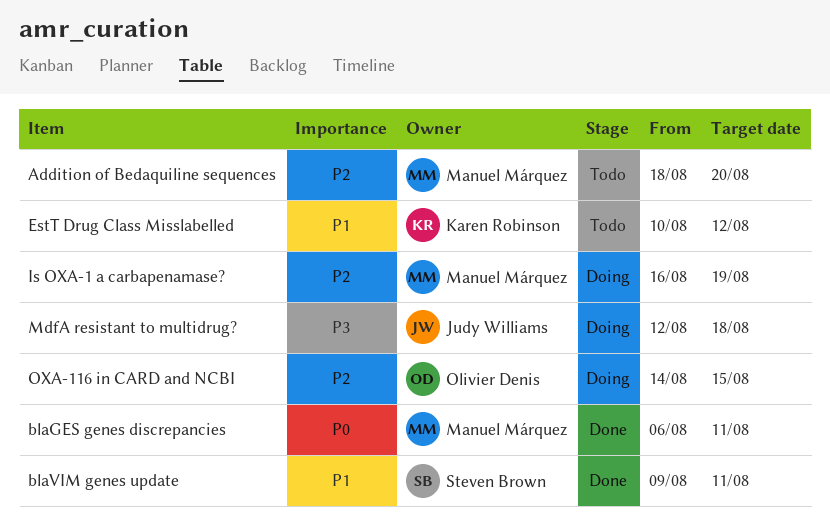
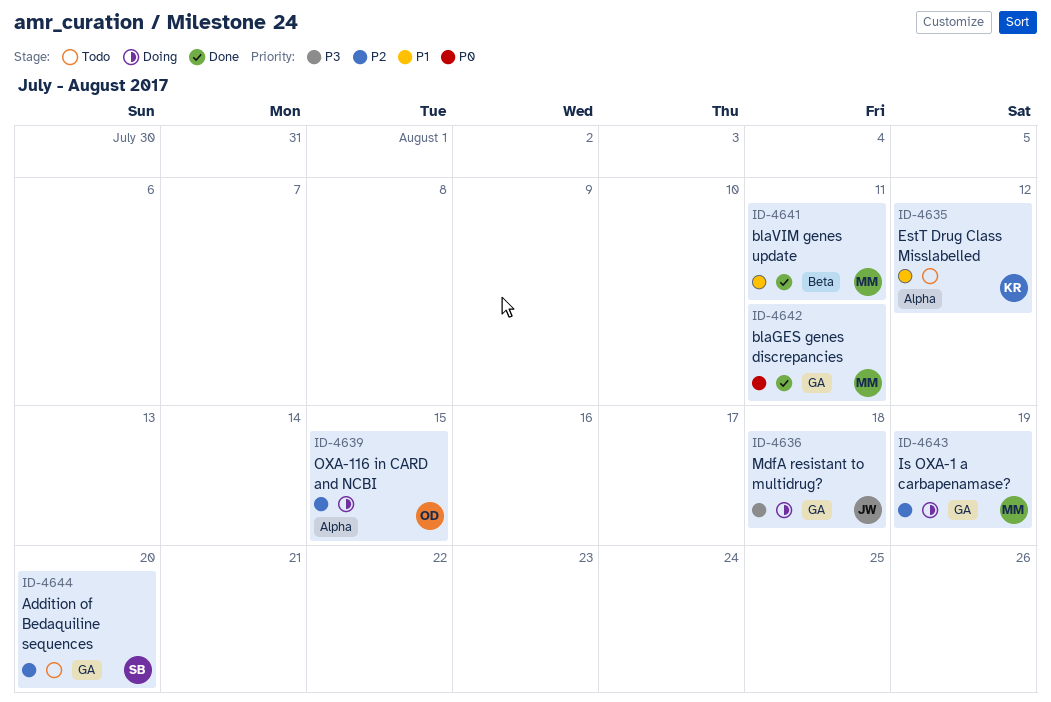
Addition of Bedaquiline sequences, owner: Manuel Márquez -> Steven Brown
blaVIM genes update, owner: Steven Brown -> Manuel Márquez

